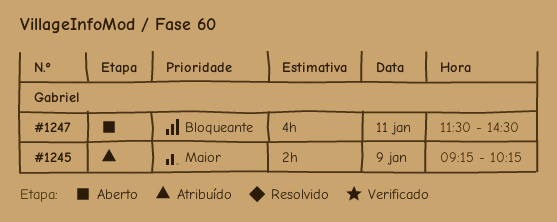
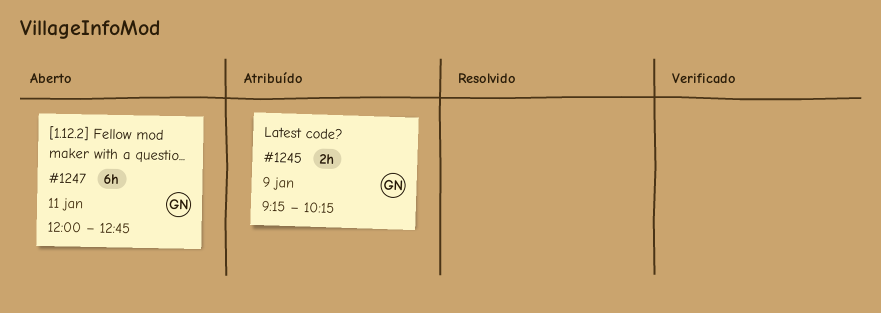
#1247, estimate: 4h -> 6h
#1247, begins: 11:30 -> 12:00
#1247, ends: 14:30 -> 12:45

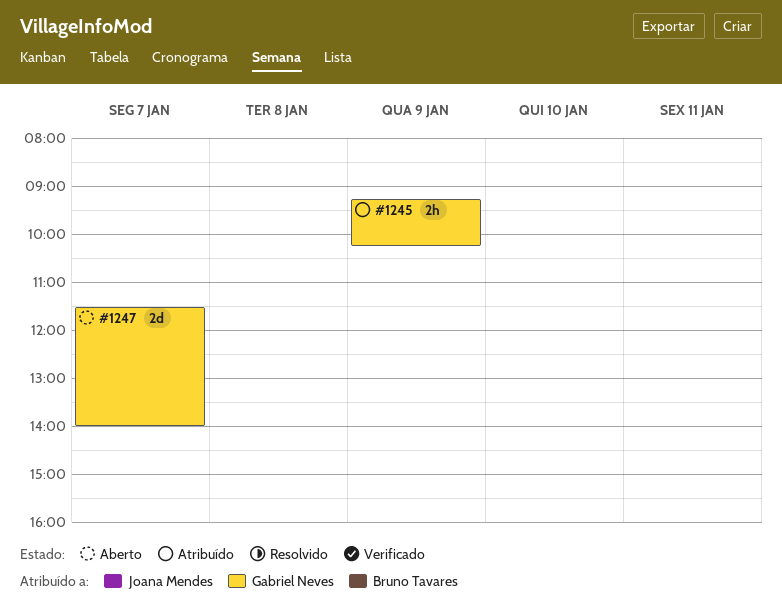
#1247, estimate: 6h -> 2d
#1247, day: Jan 11 -> Jan 7
#1247, begins: 12:00 -> 11:30
#1247, ends: 12:45 -> 14:00

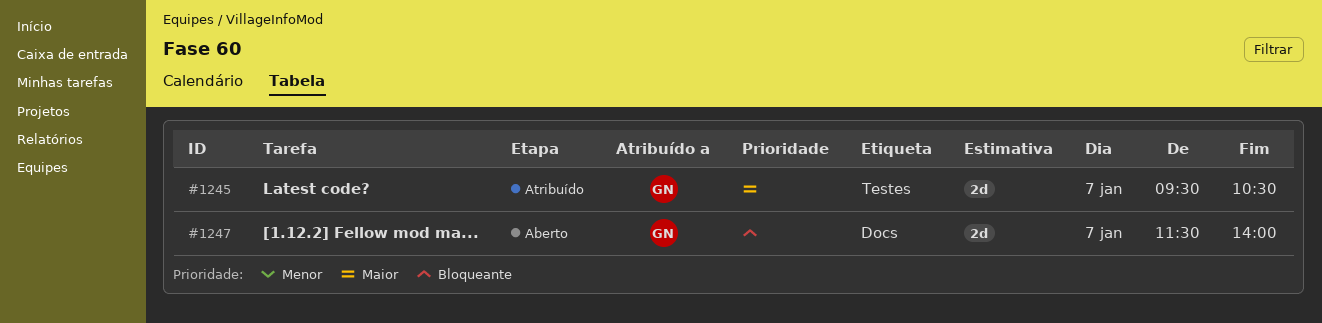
#1245, estimate: 2h -> 2d
#1245, day: Jan 9 -> Jan 7
#1245, begins: 09:15 -> 09:30
#1245, ends: 10:15 -> 10:30

